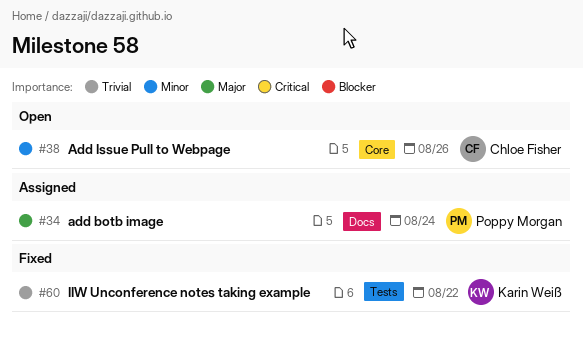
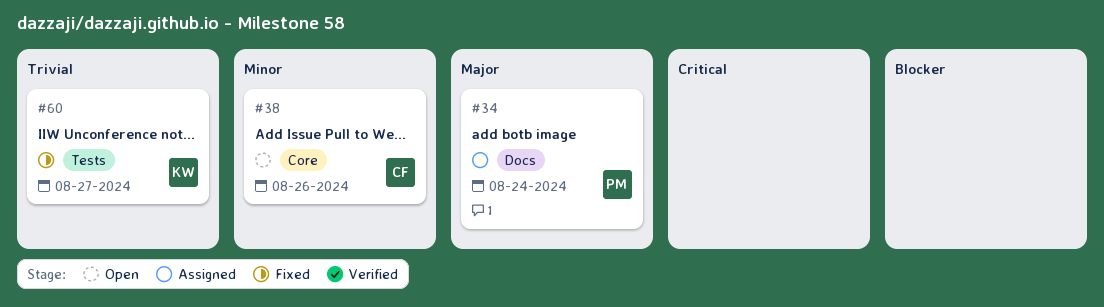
#60, due: Aug 22 -> Aug 27

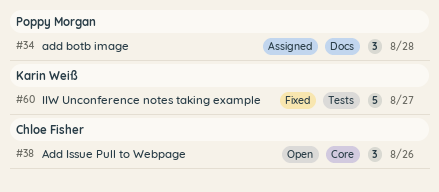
#34, due: Aug 24 -> Aug 28

